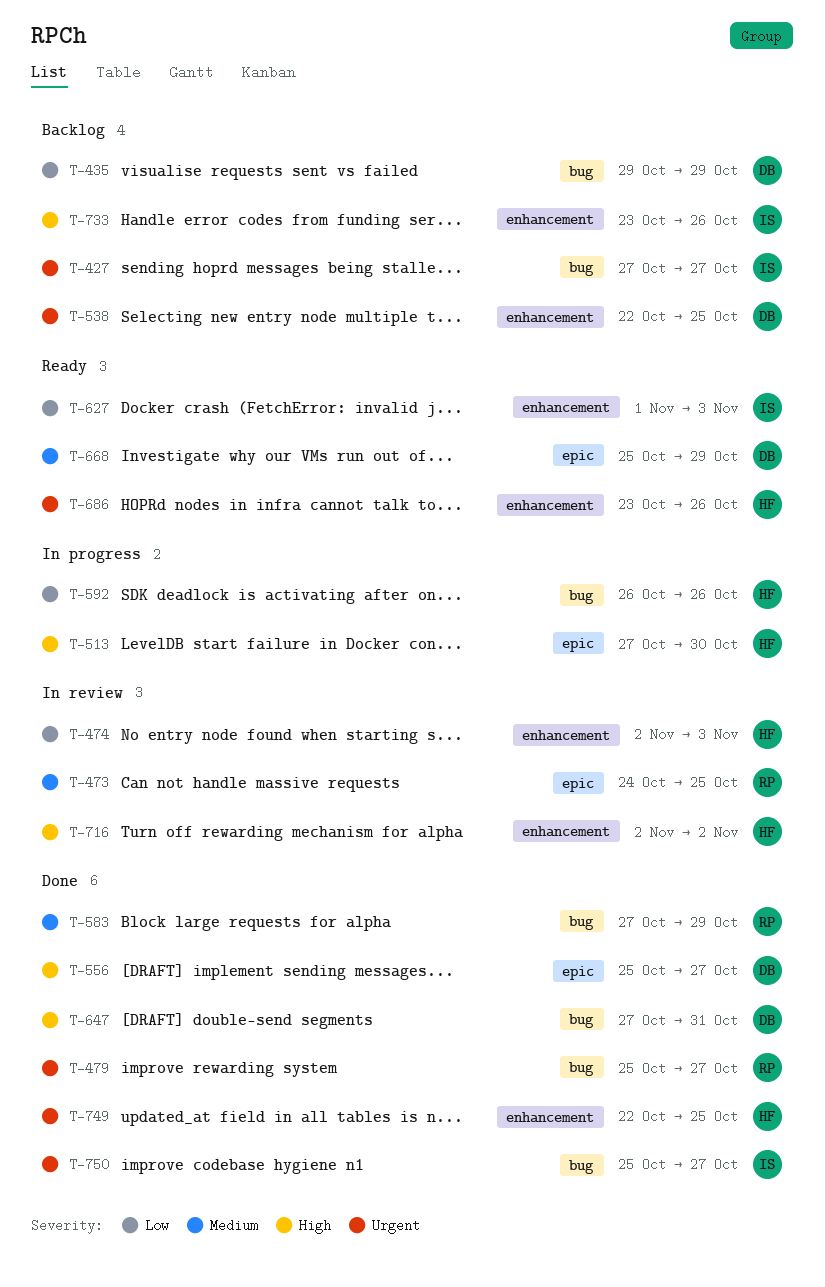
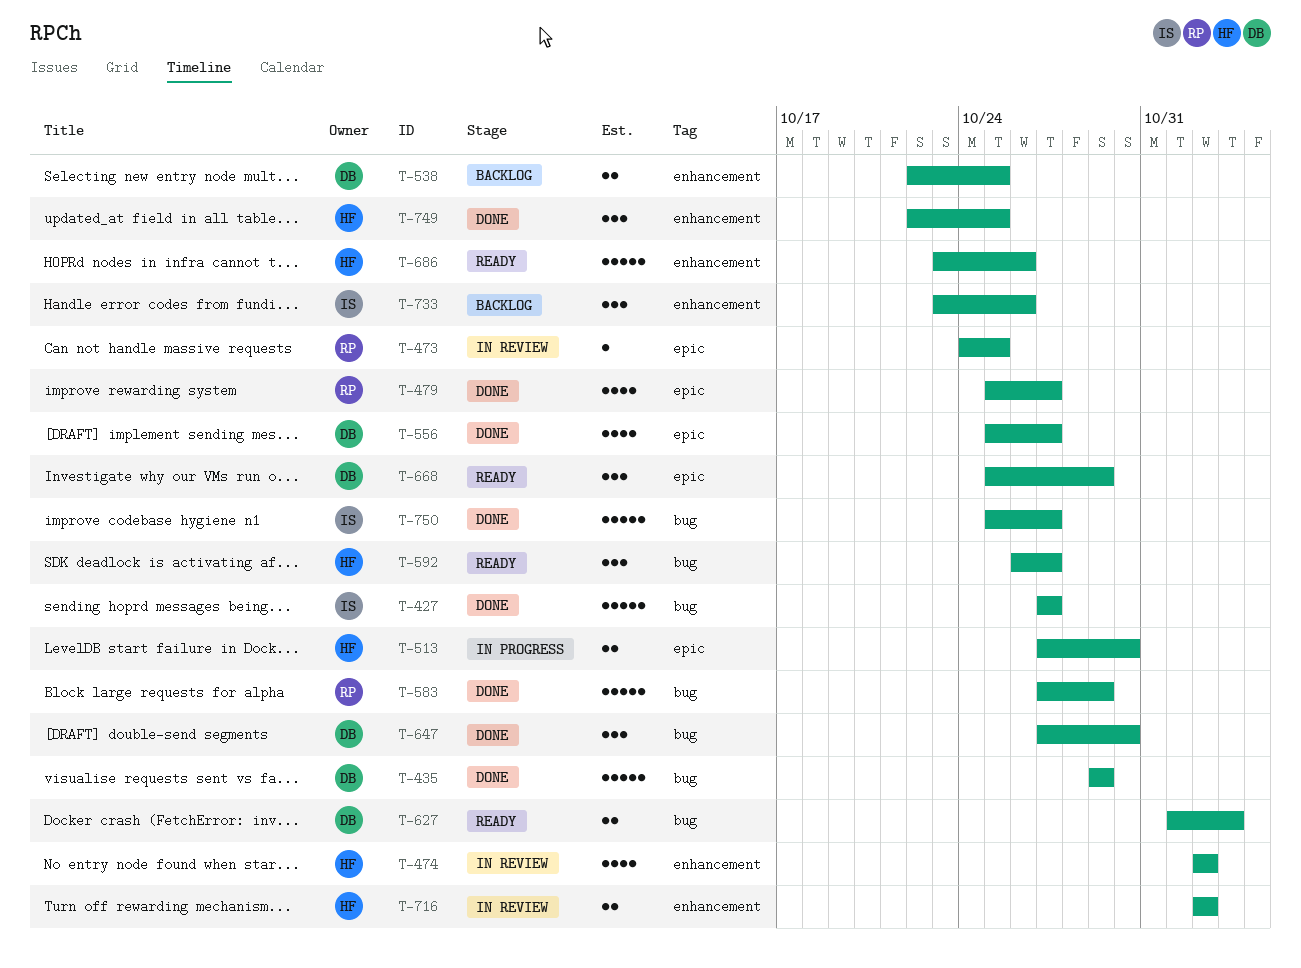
T-427, status: Backlog -> Done
T-435, status: Backlog -> Done
T-474, due: Nov 3 -> Nov 2
T-479, label: bug -> epic
T-592, status: In progress -> Ready
T-592, due: Oct 26 -> Oct 27
T-627, owner: IS -> DB
T-627, label: enhancement -> bug
T-647, due: Oct 31 -> Oct 30

